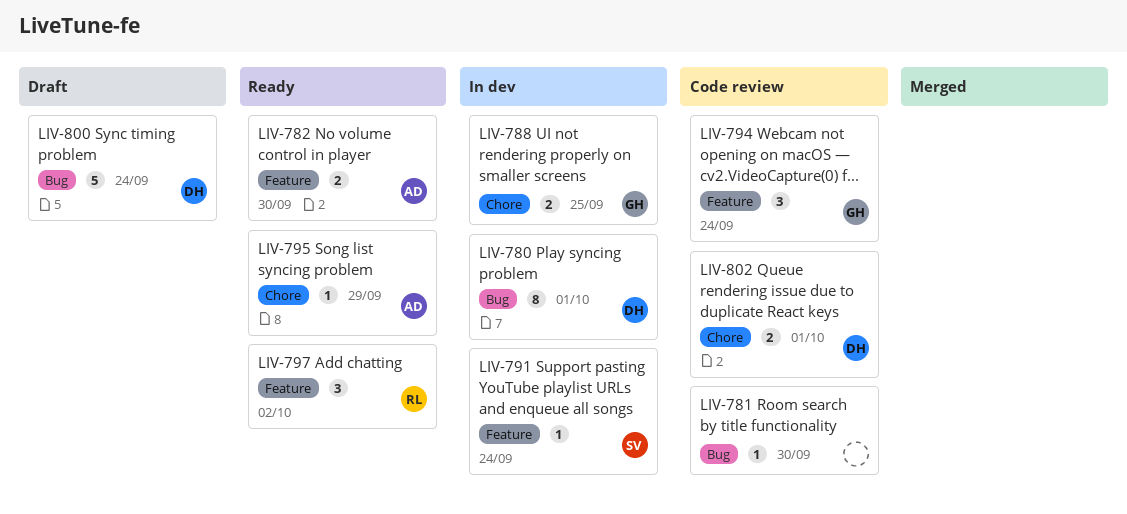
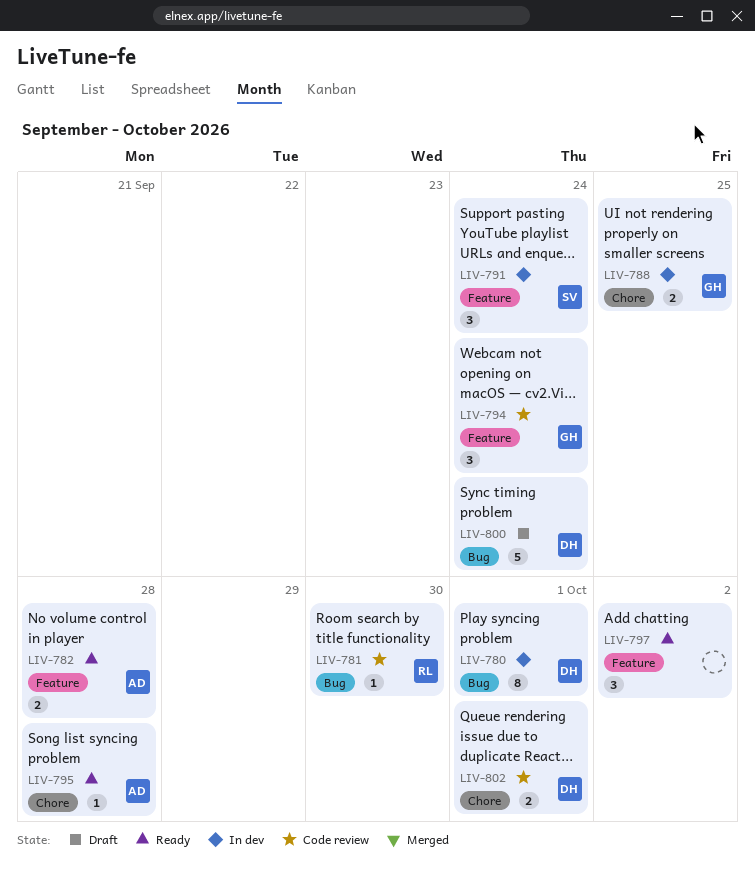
LIV-781, owner: none -> RL
LIV-782, due: Sep 30 -> Sep 28
LIV-791, estimate: 1 -> 3
LIV-795, due: Sep 29 -> Sep 28
LIV-797, owner: RL -> none

